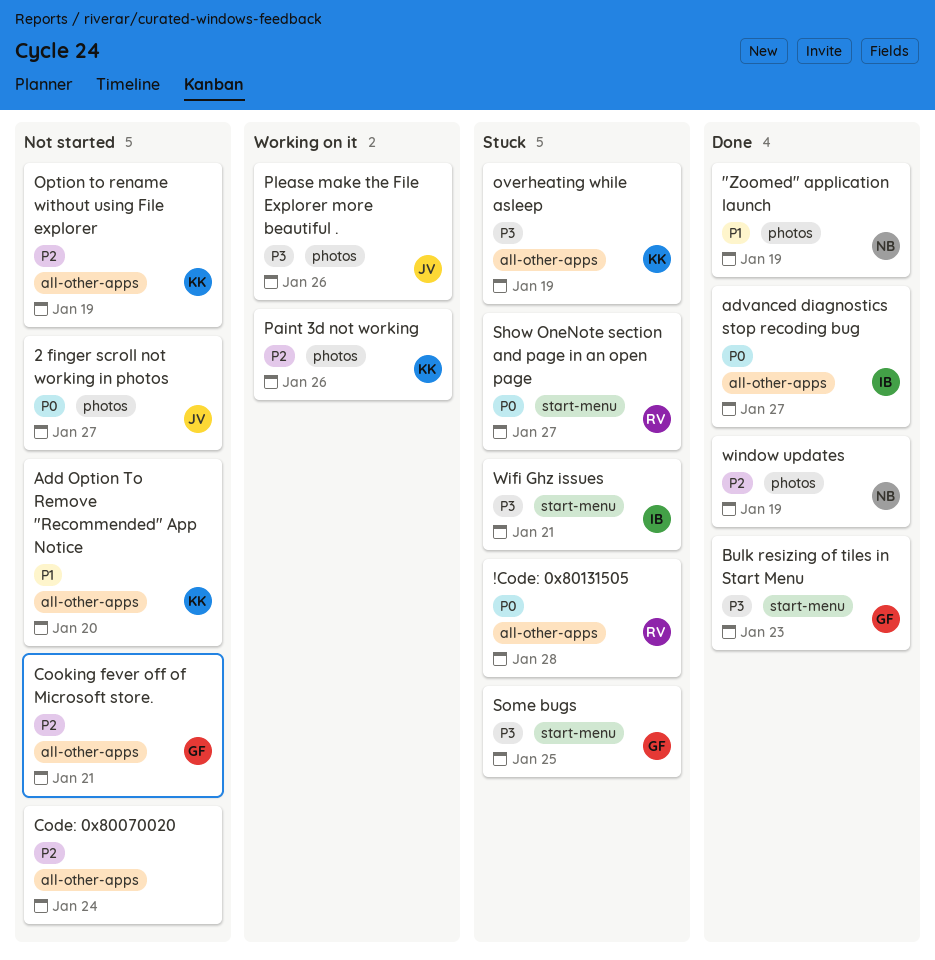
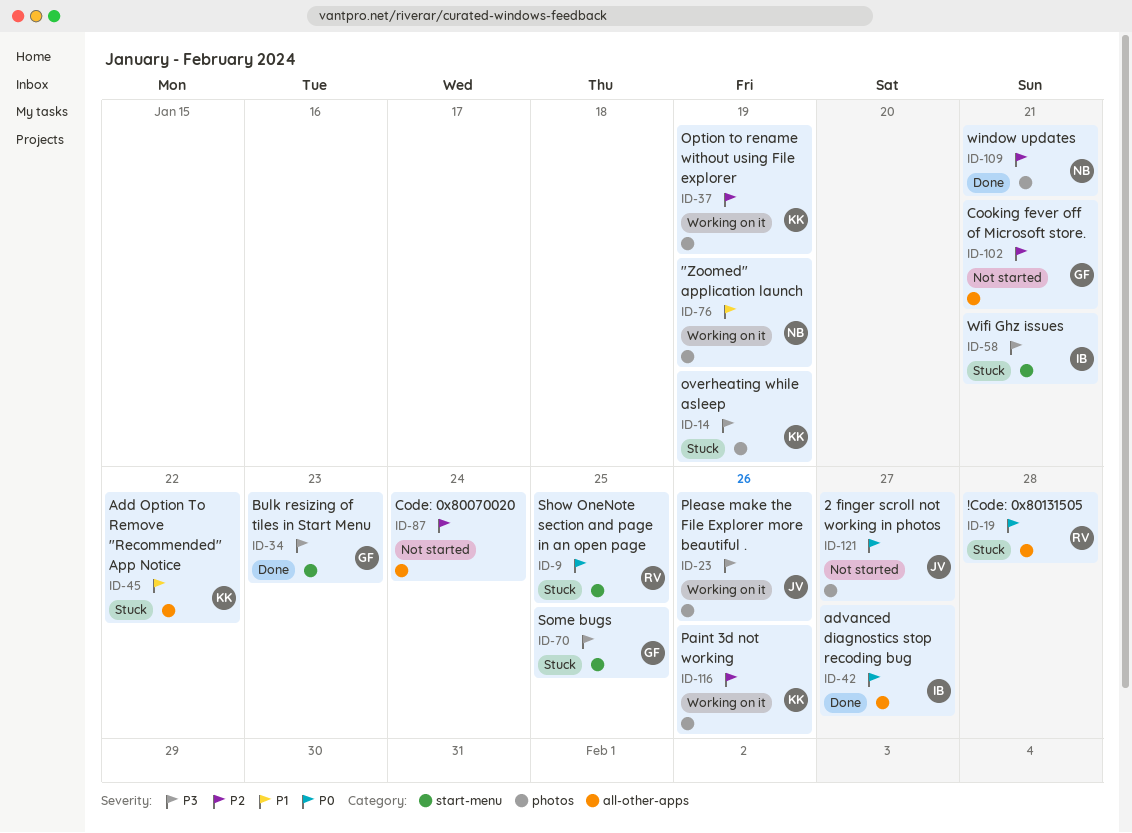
"Zoomed" application launch, status: Done -> Working on it
Add Option To Remove "Recommended" App Notice, status: Not started -> Stuck
Add Option To Remove "Recommended" App Notice, due: Jan 20 -> Jan 22
Option to rename without using File explorer, status: Not started -> Working on it
Option to rename without using File explorer, label: all-other-apps -> photos
overheating while asleep, label: all-other-apps -> photos
Show OneNote section and page in an open page, due: Jan 27 -> Jan 25
window updates, due: Jan 19 -> Jan 21

